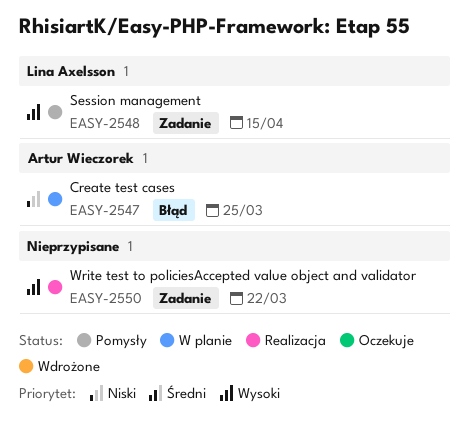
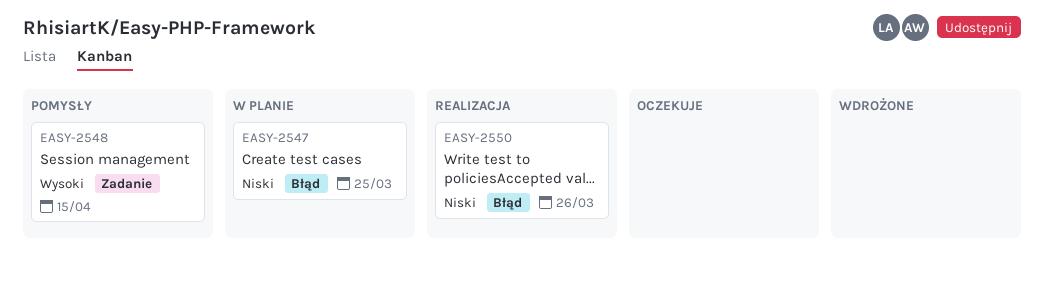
EASY-2550, priority: Wysoki -> Niski
EASY-2550, label: Zadanie -> Błąd
EASY-2550, due: Mar 22 -> Mar 26

